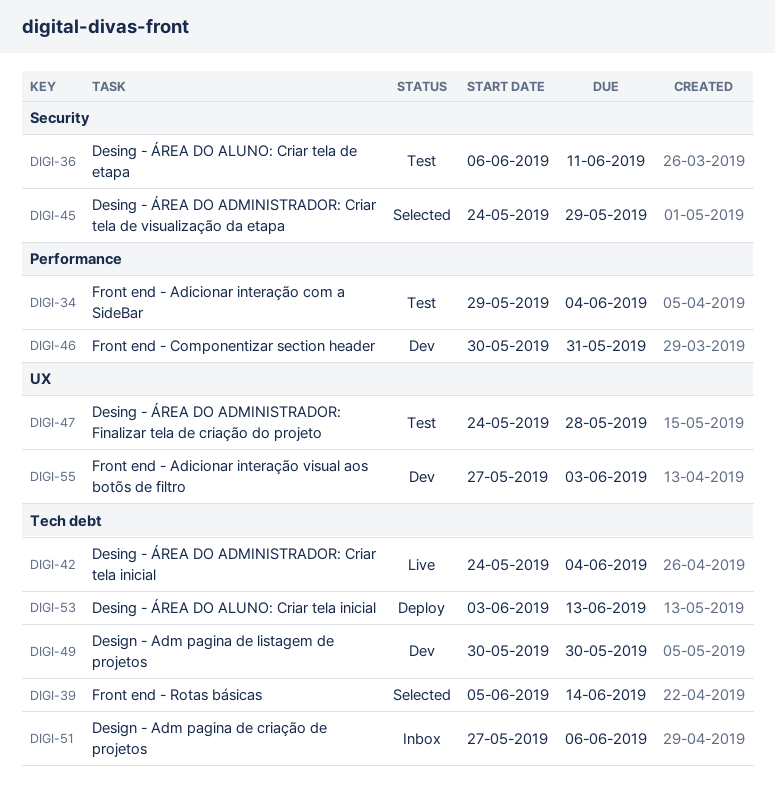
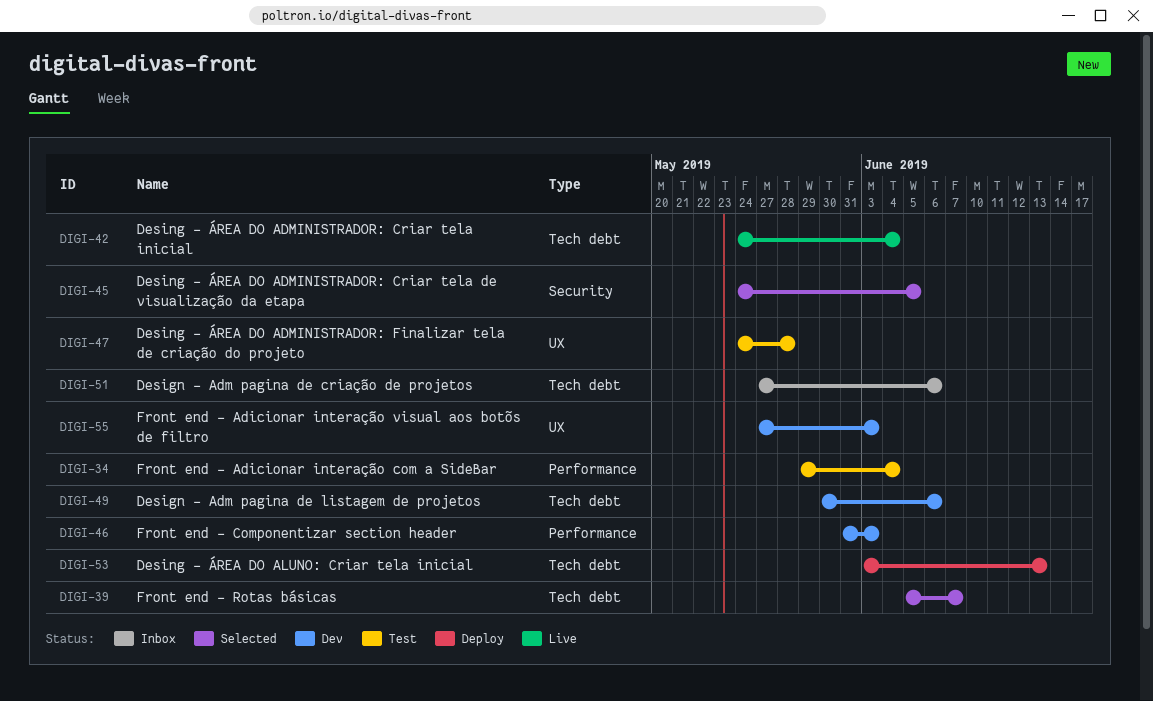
DIGI-36: present -> none
DIGI-39, due: Jun 14 -> Jun 7
DIGI-45, due: May 29 -> Jun 5
DIGI-46, start: May 30 -> May 31
DIGI-46, due: May 31 -> Jun 3
DIGI-49, due: May 30 -> Jun 6

